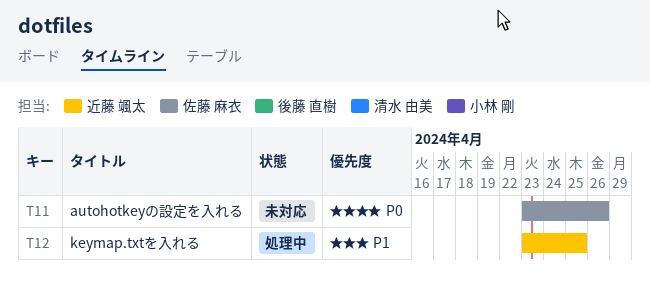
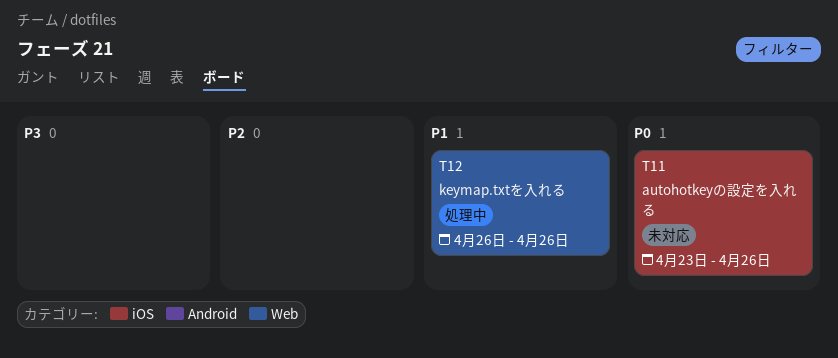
T12, start: Apr 23 -> Apr 26
T12, due: Apr 25 -> Apr 26

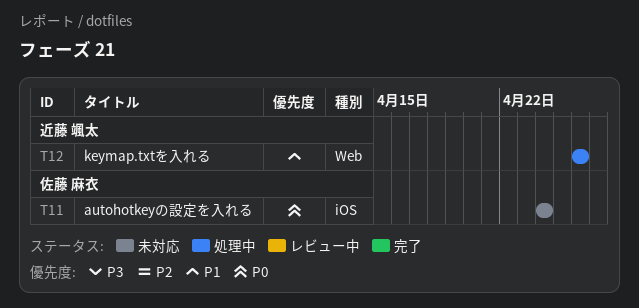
T11, start: Apr 23 -> Apr 24
T11, due: Apr 26 -> Apr 24

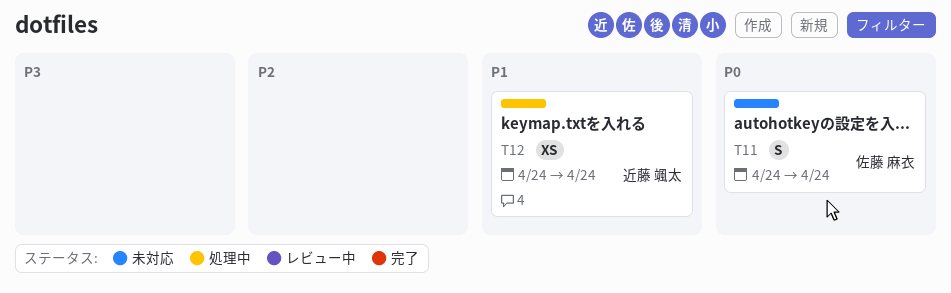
T12, start: Apr 26 -> Apr 24
T12, due: Apr 26 -> Apr 24

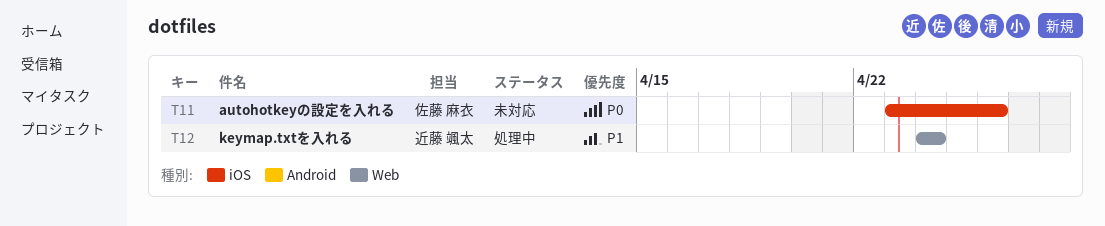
T11, start: Apr 24 -> Apr 23
T11, due: Apr 24 -> Apr 26

